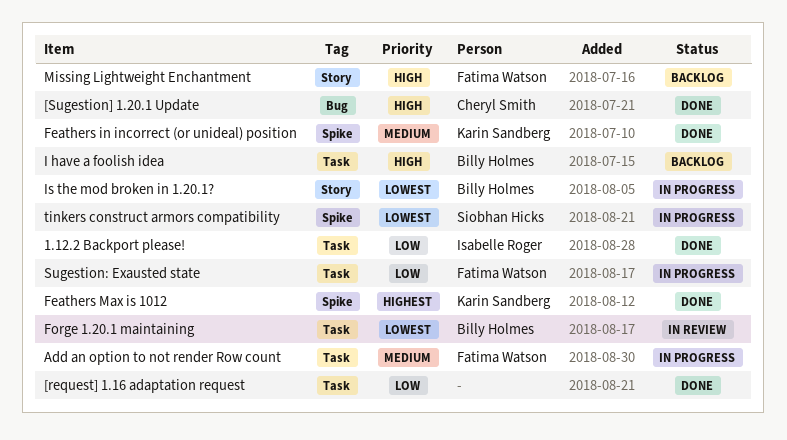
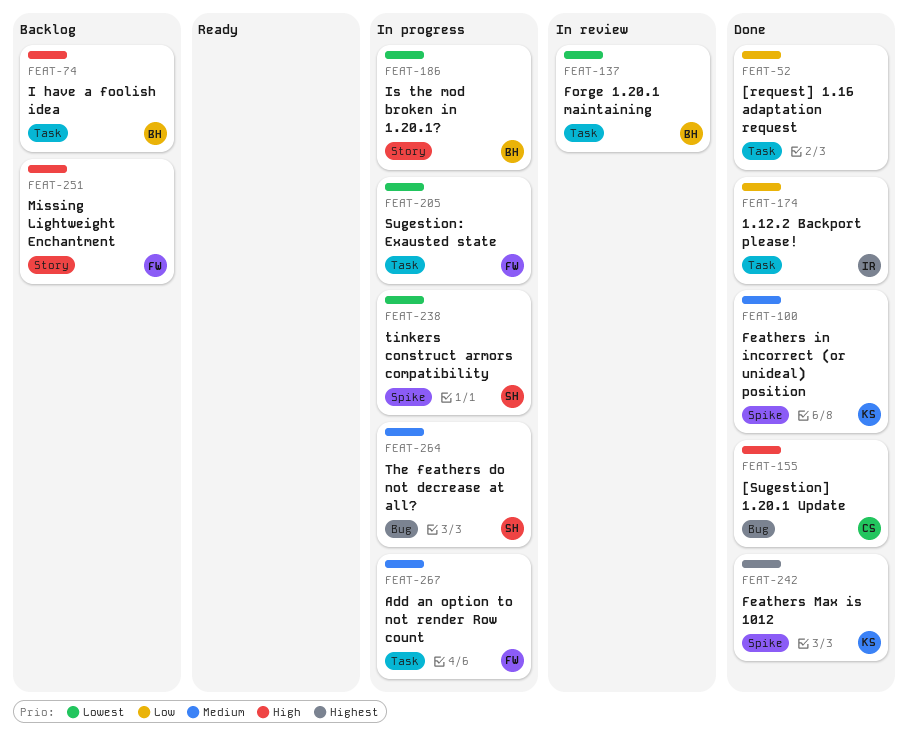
Sugestion: Exausted state, priority: Low -> Lowest
The feathers do not decrease at all?: none -> present

